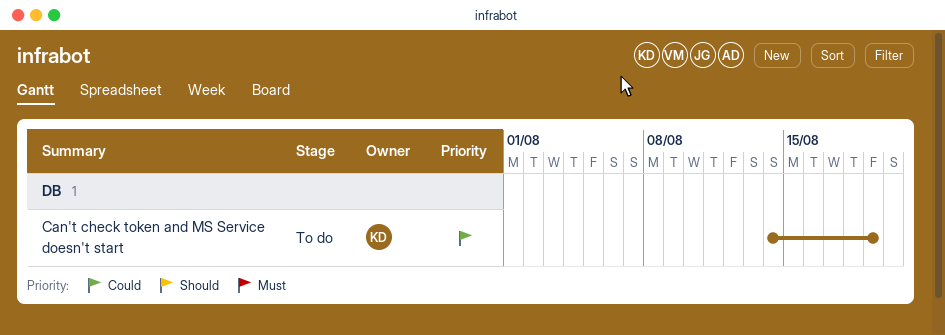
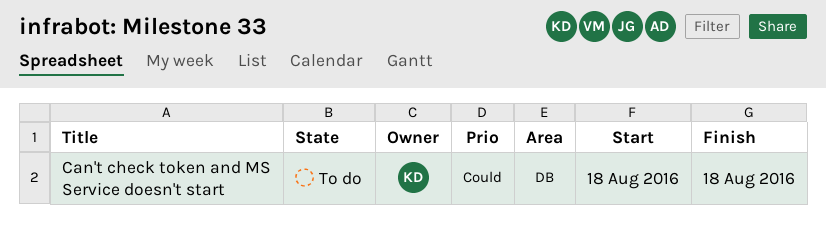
Can't check token and MS Service doesn't start, start: Aug 14 -> Aug 18
Can't check token and MS Service doesn't start, due: Aug 19 -> Aug 18

